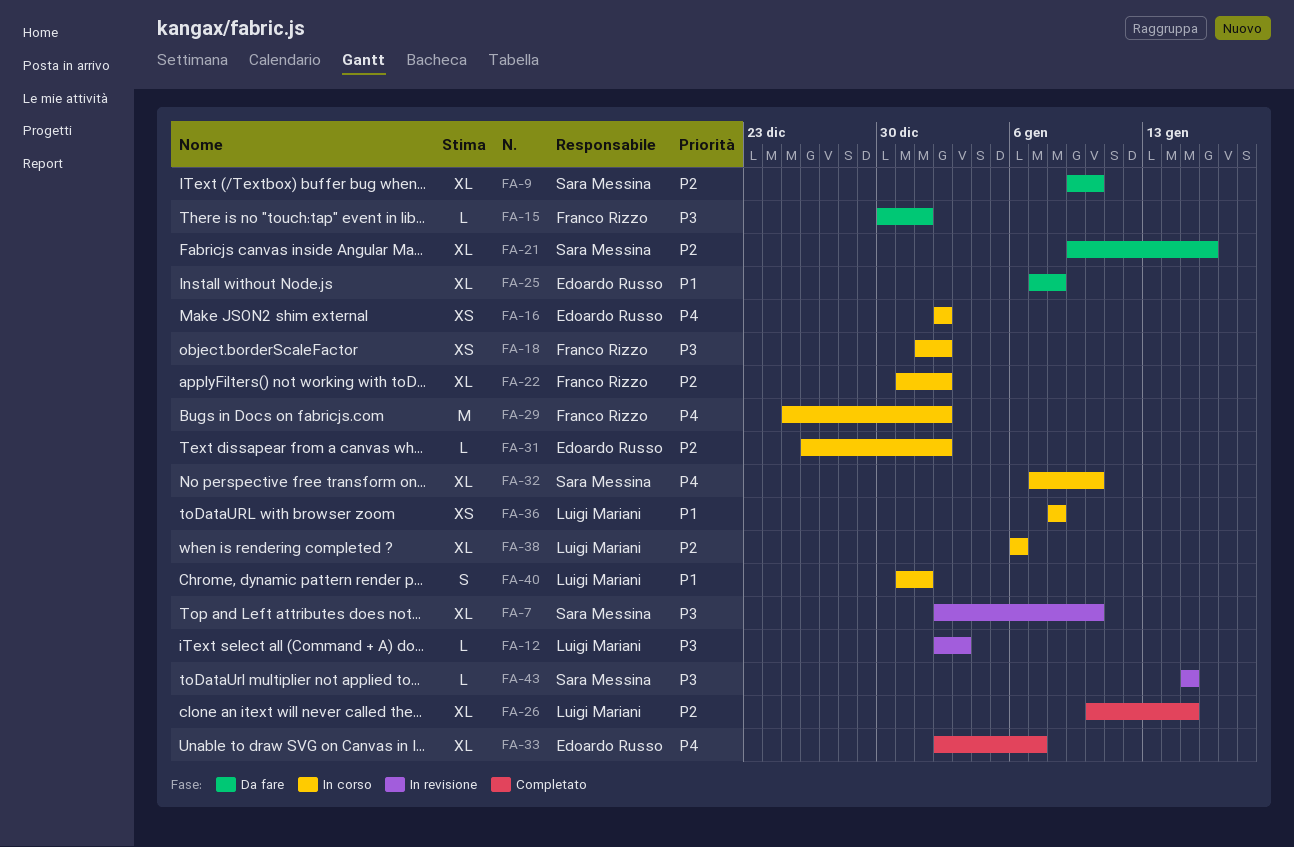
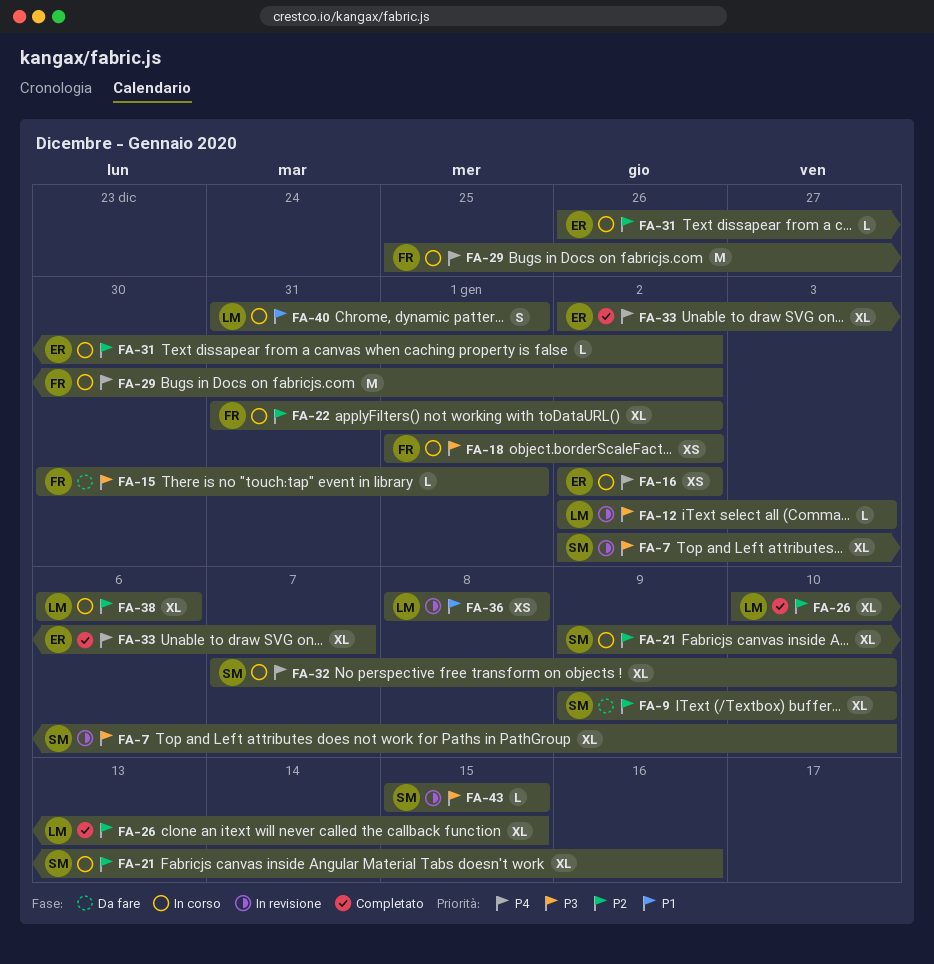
FA-21, status: Da fare -> In corso
FA-25: present -> none
FA-36, status: In corso -> In revisione

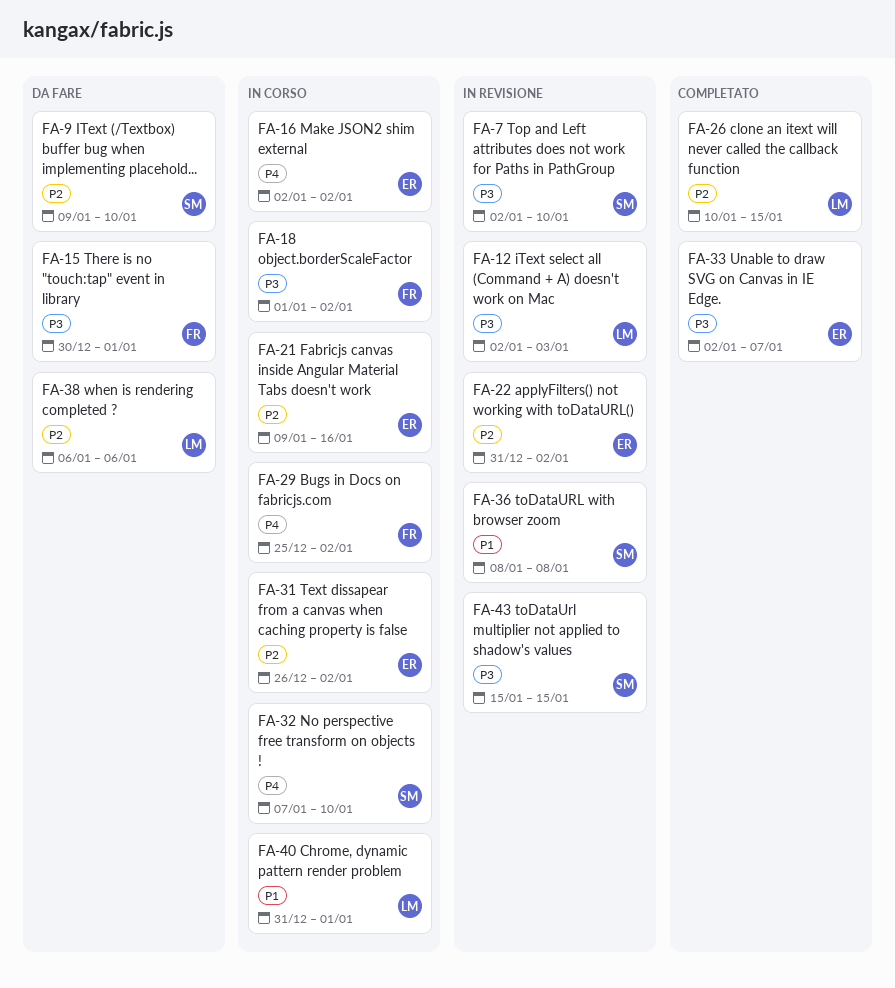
FA-21, owner: SM -> ER
FA-22, status: In corso -> In revisione
FA-22, owner: FR -> ER
FA-33, priority: P4 -> P3
FA-36, owner: LM -> SM
FA-38, status: In corso -> Da fare

